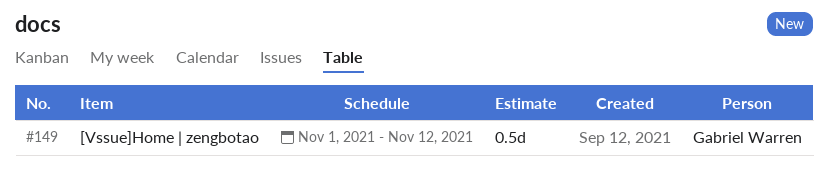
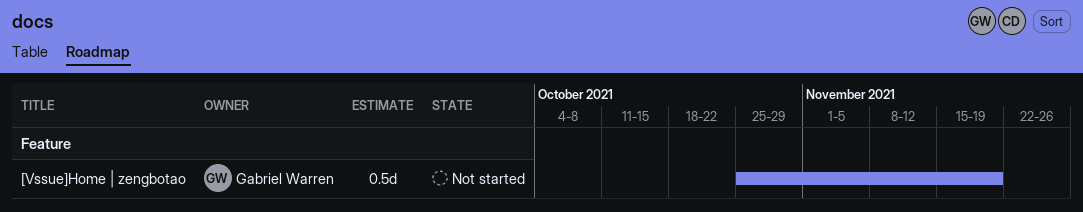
[Vssue]Home | zengbotao, start: Nov 1 -> Oct 25
[Vssue]Home | zengbotao, due: Nov 12 -> Nov 19

